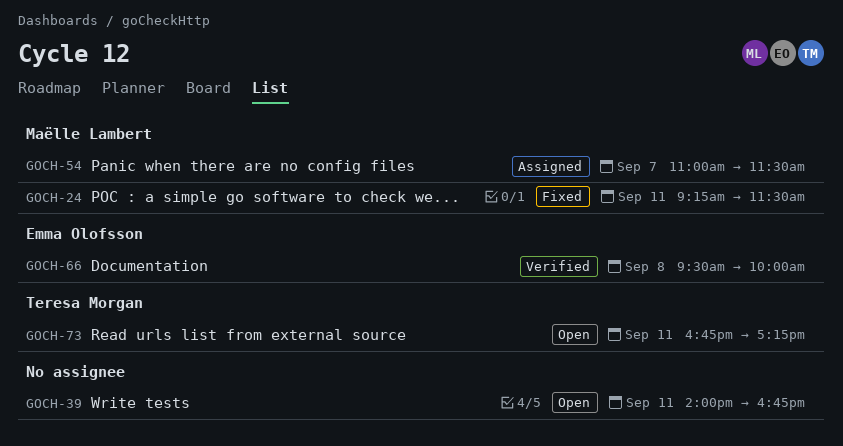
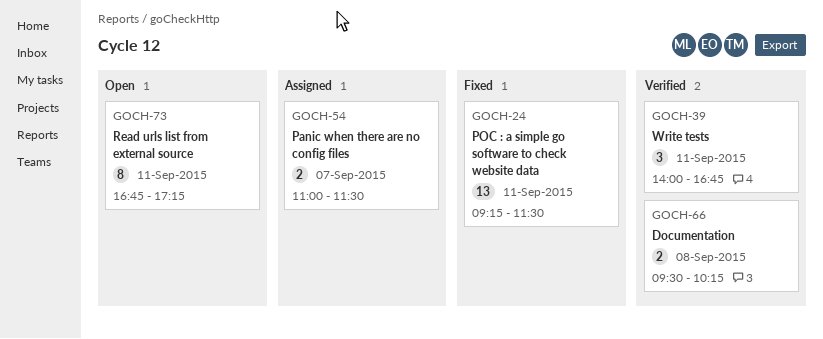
GOCH-39, status: Open -> Verified
GOCH-66, ends: 10:00 -> 10:15

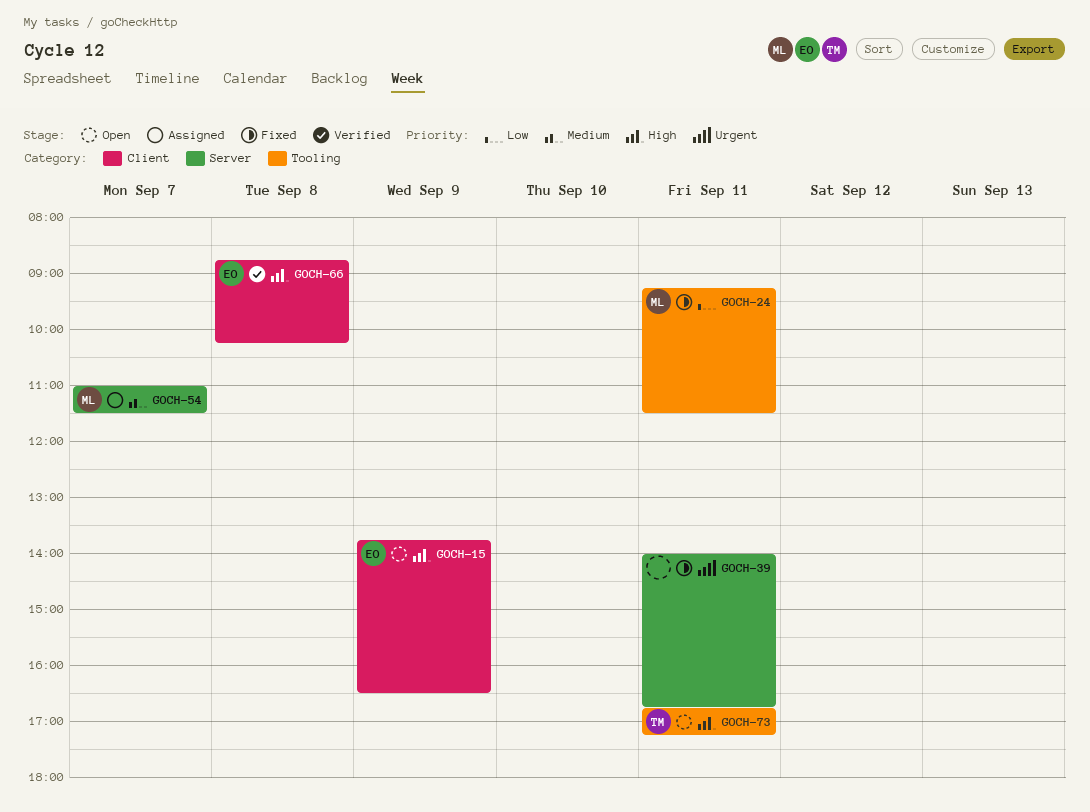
GOCH-15: none -> present
GOCH-39, status: Verified -> Fixed
GOCH-66, begins: 09:30 -> 08:45

